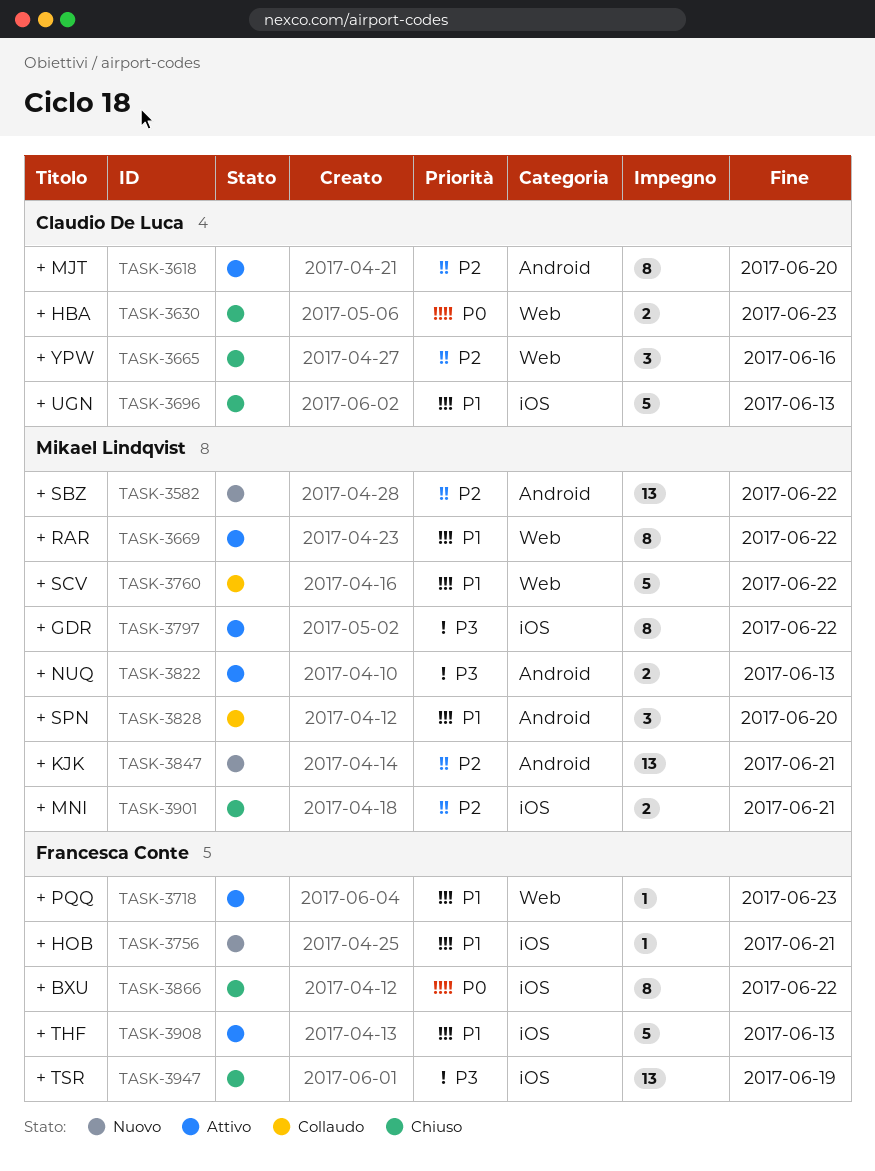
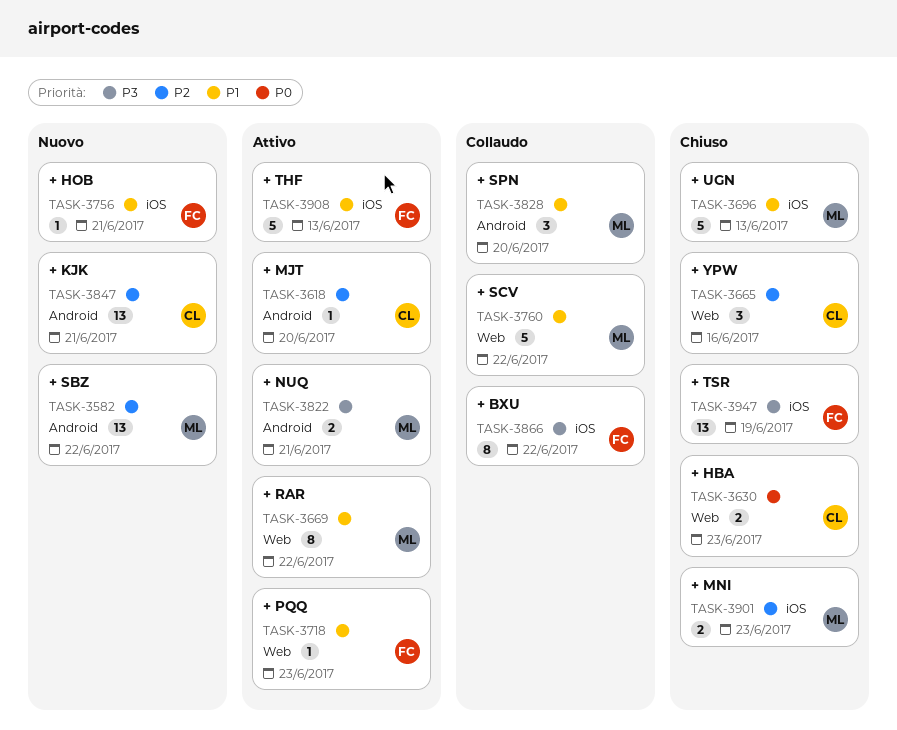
TASK-3618, estimate: 8 -> 1
TASK-3696, owner: Claudio De Luca -> Mikael Lindqvist
TASK-3797: present -> none
TASK-3822, due: Jun 13 -> Jun 21
TASK-3847, owner: Mikael Lindqvist -> Claudio De Luca
TASK-3866, status: Chiuso -> Collaudo
TASK-3866, priority: P0 -> P3
TASK-3901, due: Jun 21 -> Jun 23

